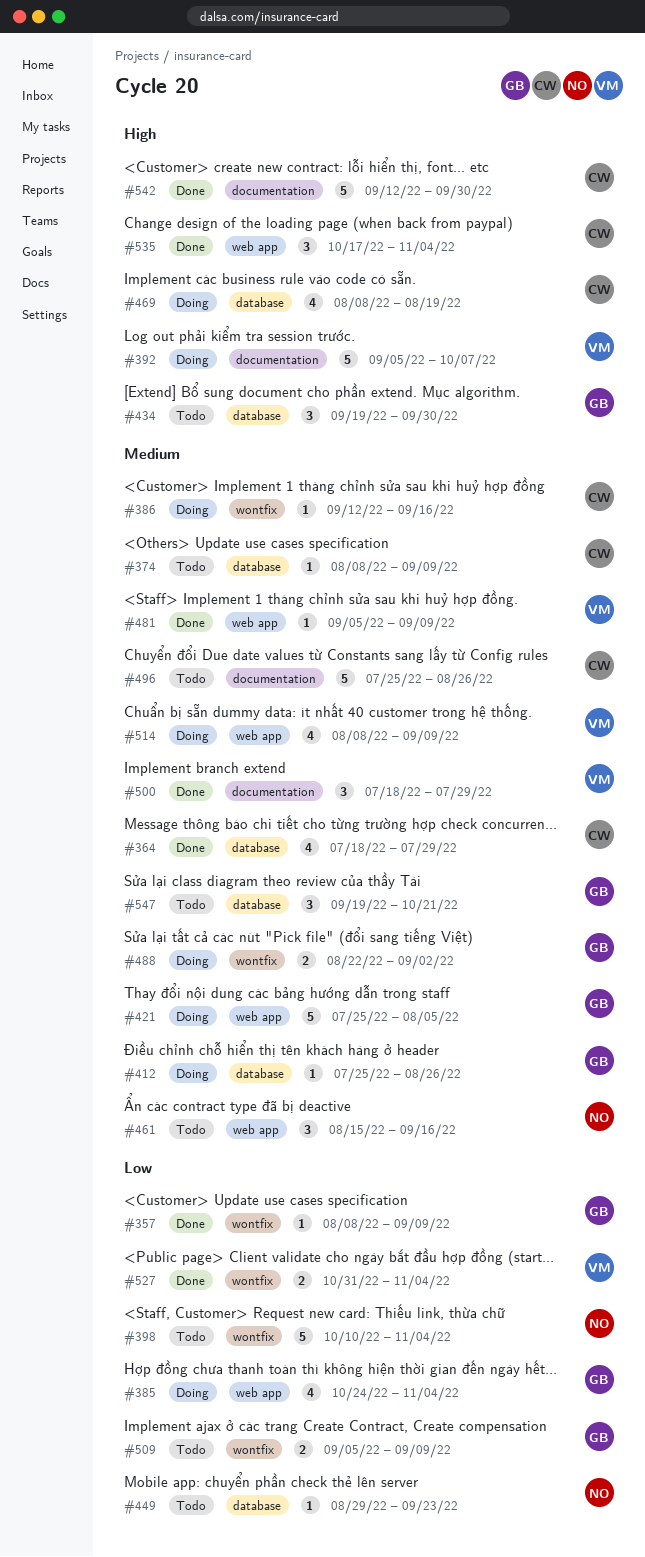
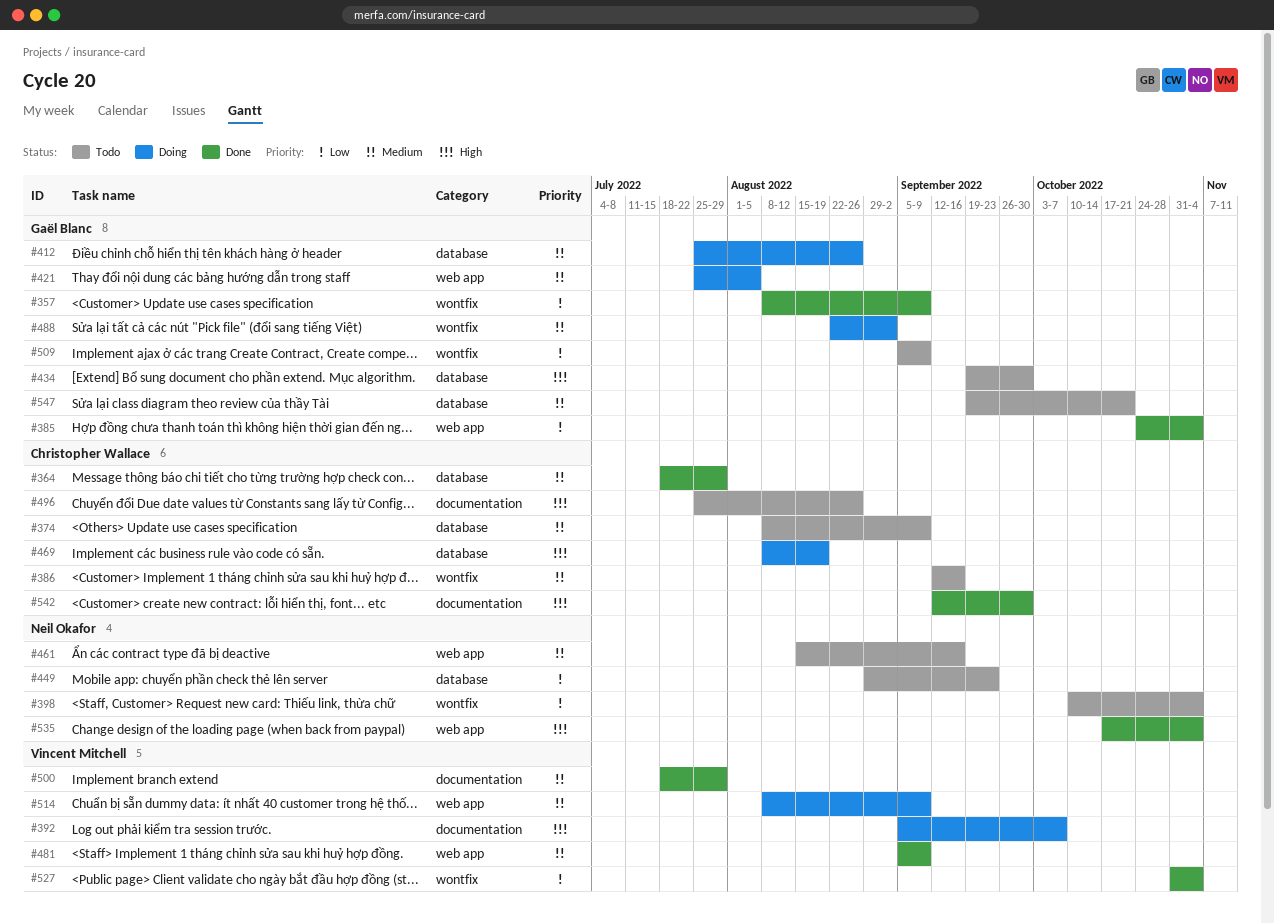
#385, status: Doing -> Done
#386, status: Doing -> Todo
#496, priority: Medium -> High
#535, owner: Christopher Wallace -> Neil Okafor

